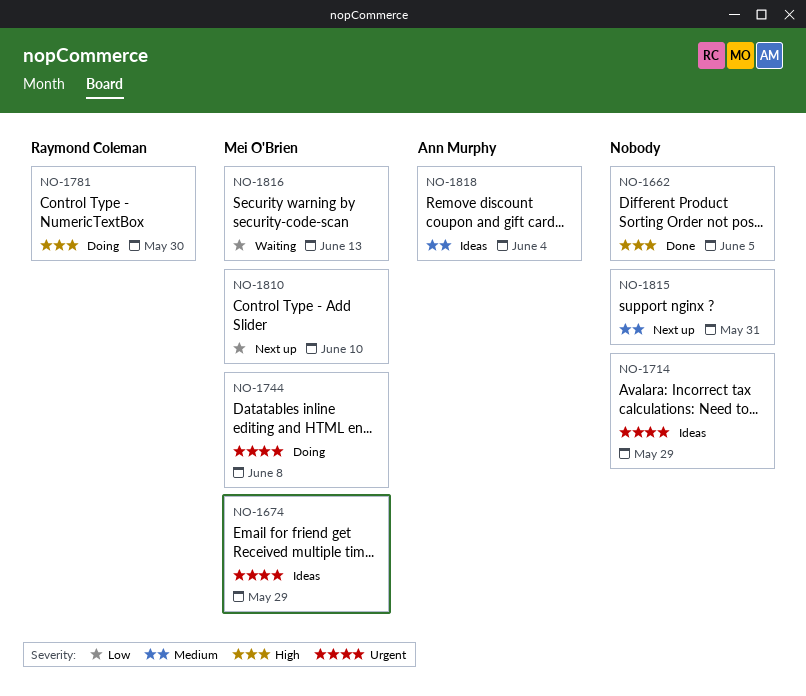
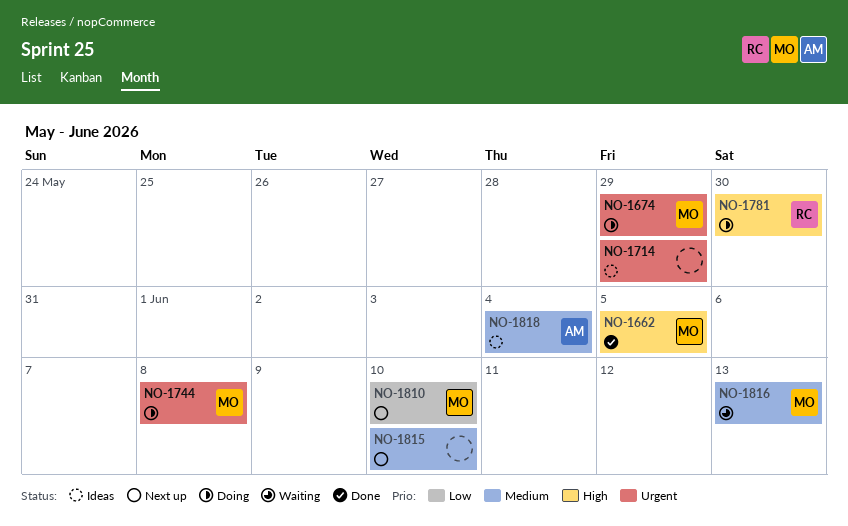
NO-1662, owner: none -> Mei O'Brien
NO-1674, status: Ideas -> Doing
NO-1815, due: May 31 -> Jun 10
NO-1816, priority: Low -> Medium

